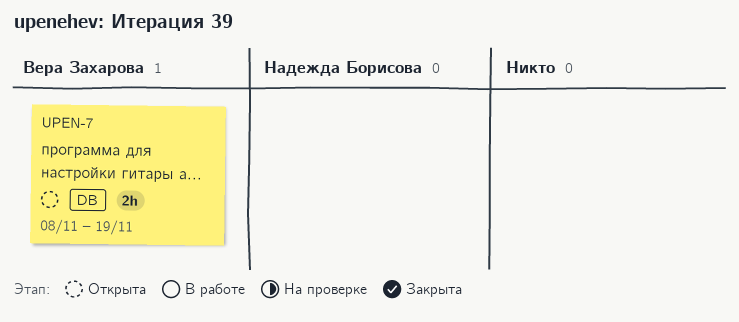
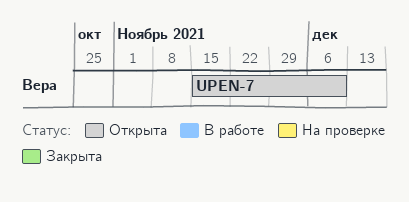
UPEN-7, start: Nov 8 -> Nov 15
UPEN-7, due: Nov 19 -> Dec 10

